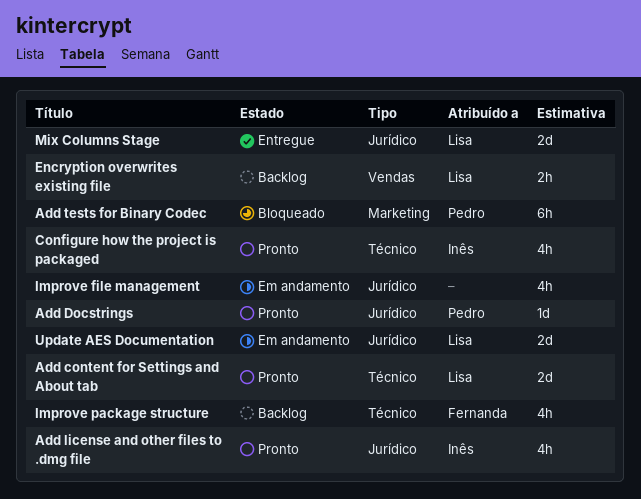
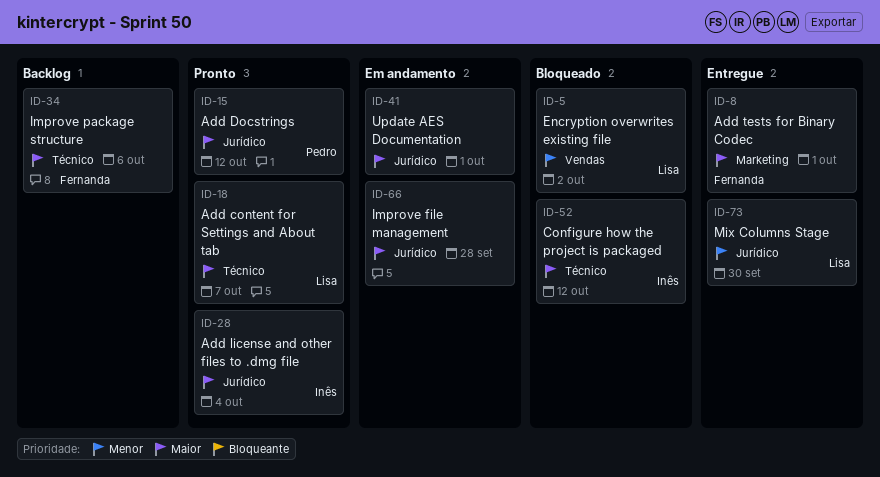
Add tests for Binary Codec, status: Bloqueado -> Entregue
Add tests for Binary Codec, owner: Pedro -> Fernanda
Configure how the project is packaged, status: Pronto -> Bloqueado
Encryption overwrites existing file, status: Backlog -> Bloqueado
Update AES Documentation, owner: Lisa -> none

